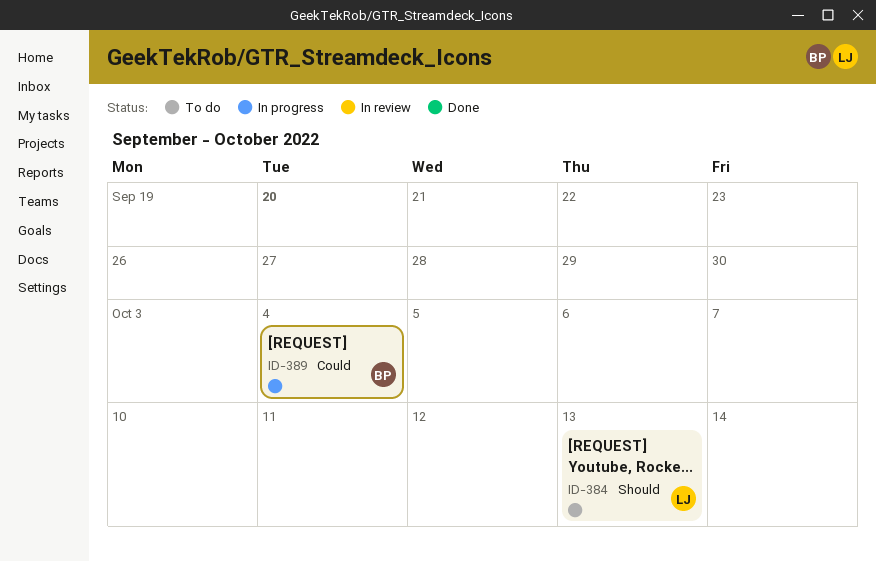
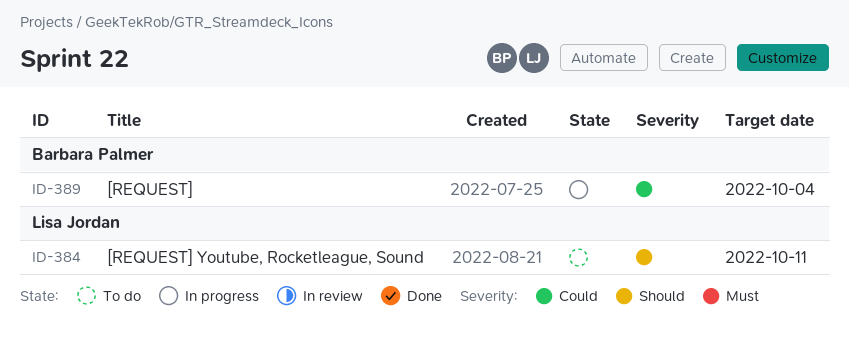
ID-384, due: Oct 13 -> Oct 11

